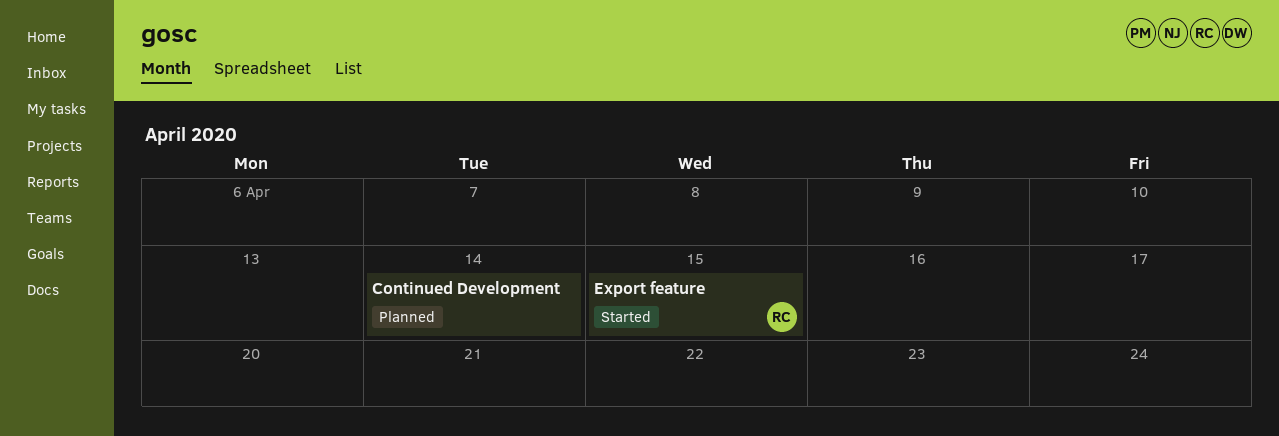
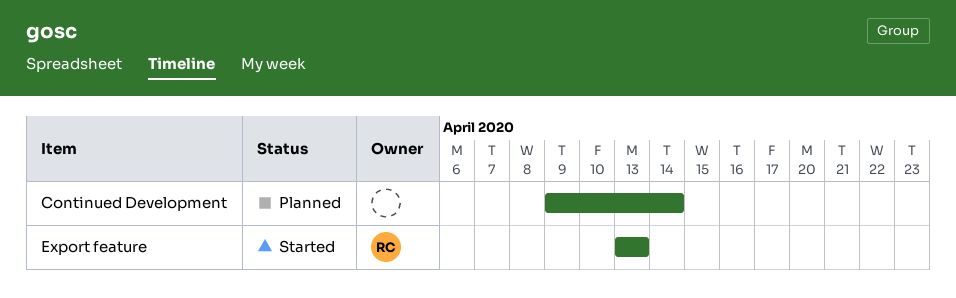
Export feature, due: Apr 15 -> Apr 13

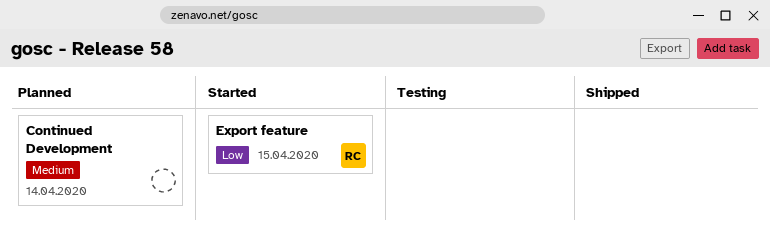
Export feature, due: Apr 13 -> Apr 15

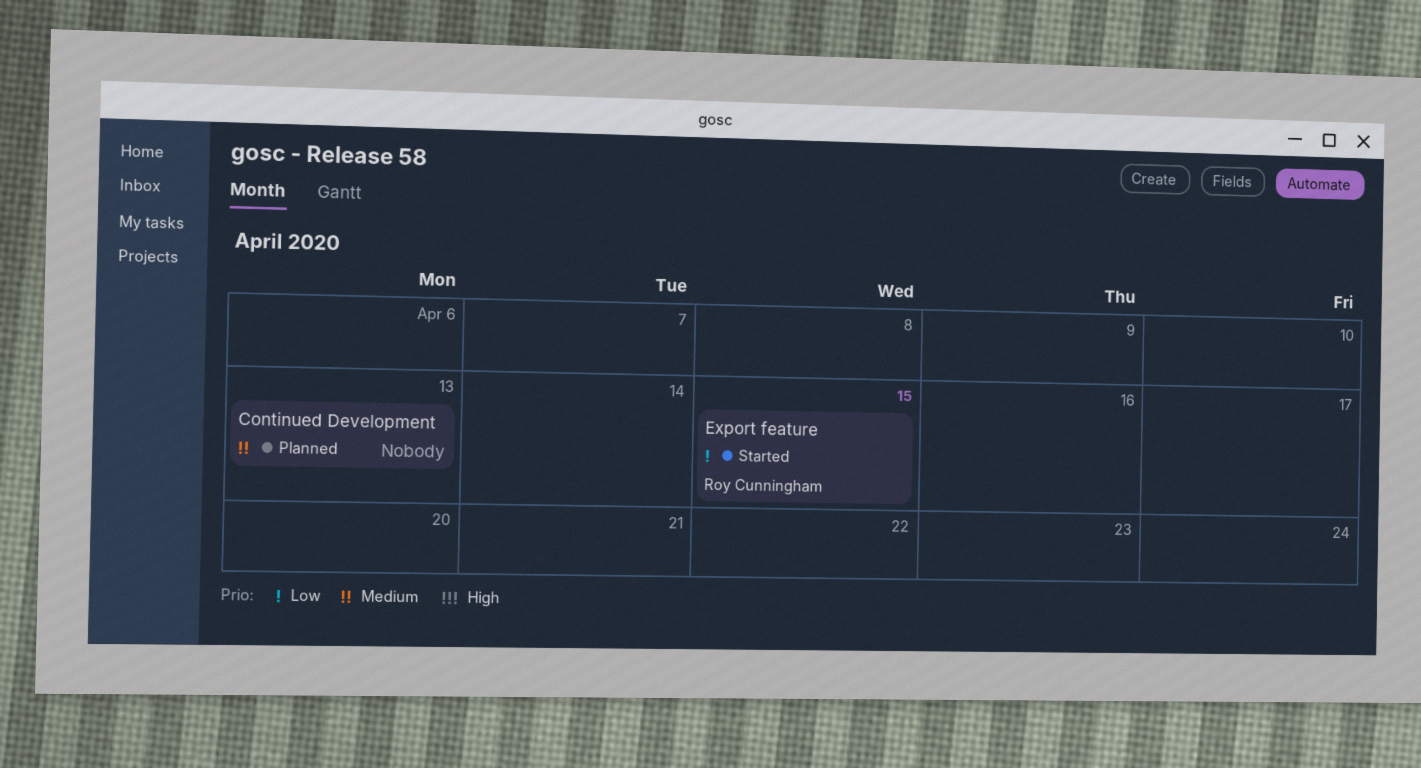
Continued Development, due: Apr 14 -> Apr 13

